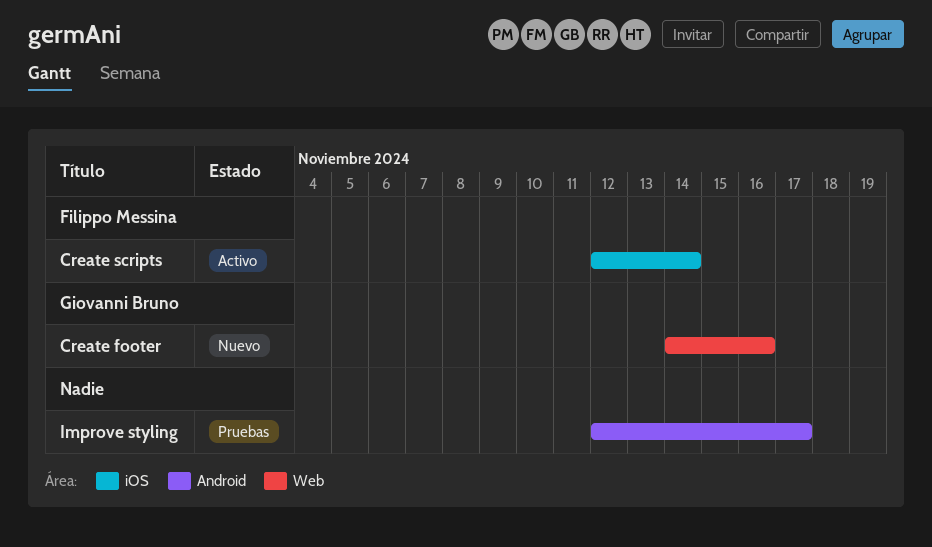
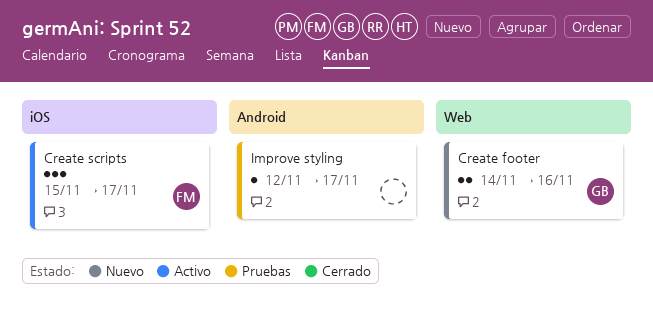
Create scripts, start: Nov 12 -> Nov 15
Create scripts, due: Nov 14 -> Nov 17

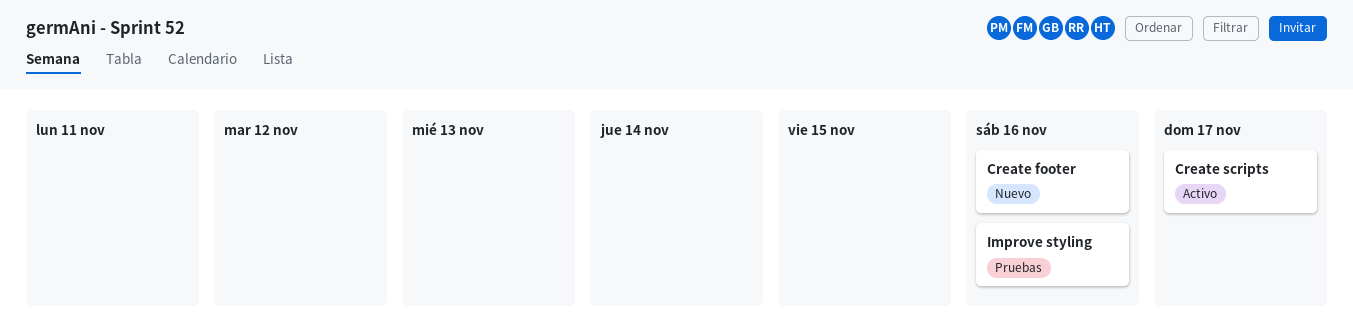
Improve styling, due: Nov 17 -> Nov 16

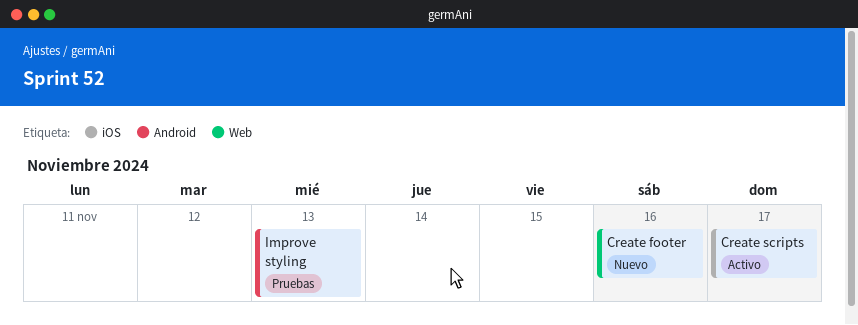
Improve styling, due: Nov 16 -> Nov 13

